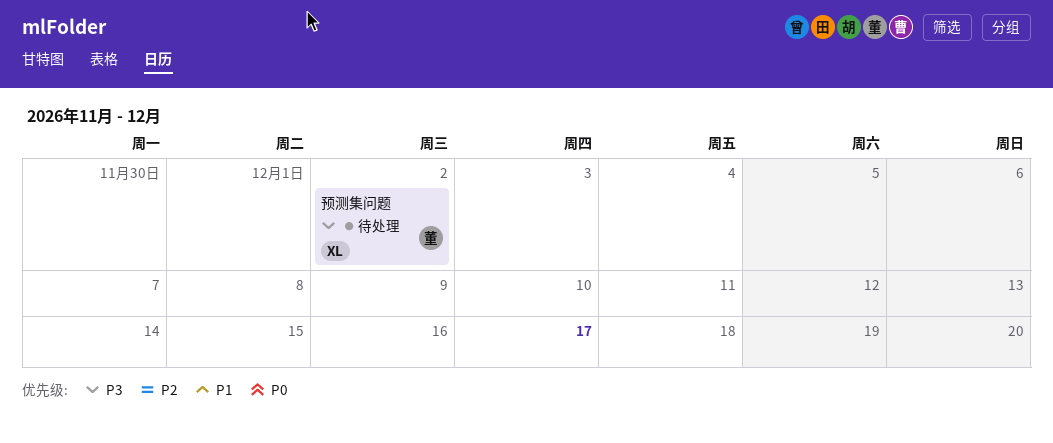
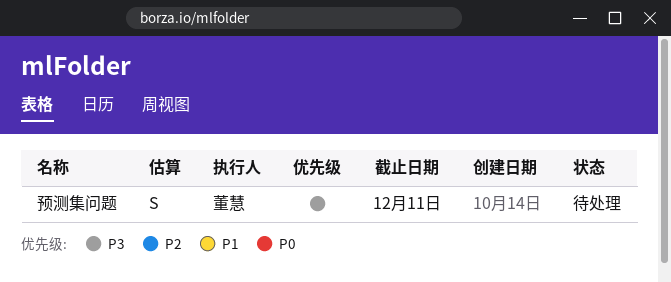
预测集问题, estimate: XL -> S
预测集问题, due: Dec 2 -> Dec 11

